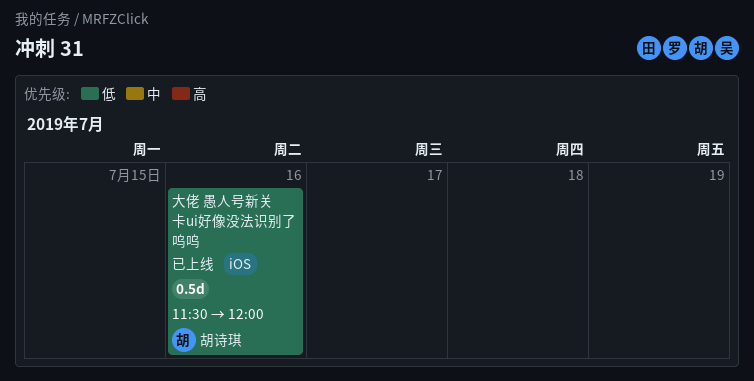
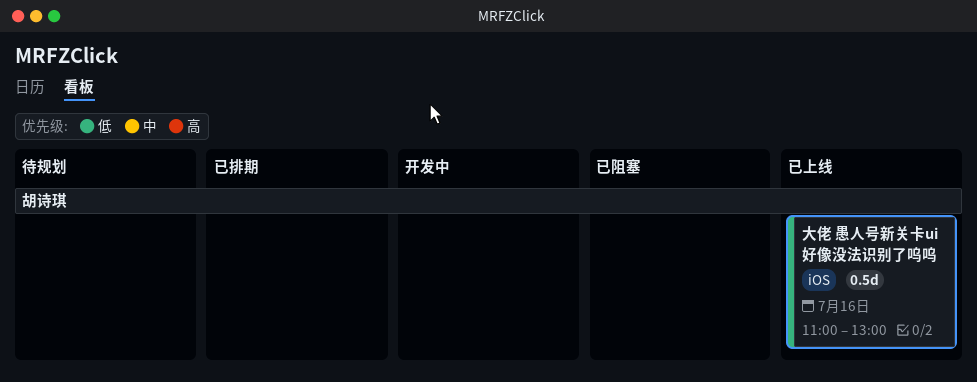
大佬 愚人号新关卡ui好像没法识别了呜呜, begins: 11:30 -> 11:00
大佬 愚人号新关卡ui好像没法识别了呜呜, ends: 12:00 -> 13:00

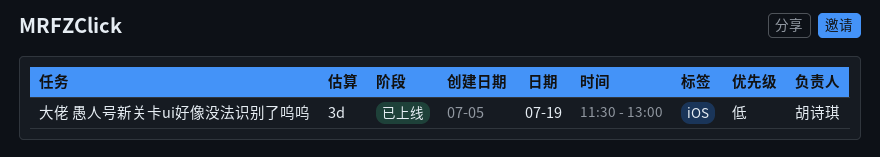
大佬 愚人号新关卡ui好像没法识别了呜呜, estimate: 0.5d -> 3d
大佬 愚人号新关卡ui好像没法识别了呜呜, day: Jul 16 -> Jul 19
大佬 愚人号新关卡ui好像没法识别了呜呜, begins: 11:00 -> 11:30

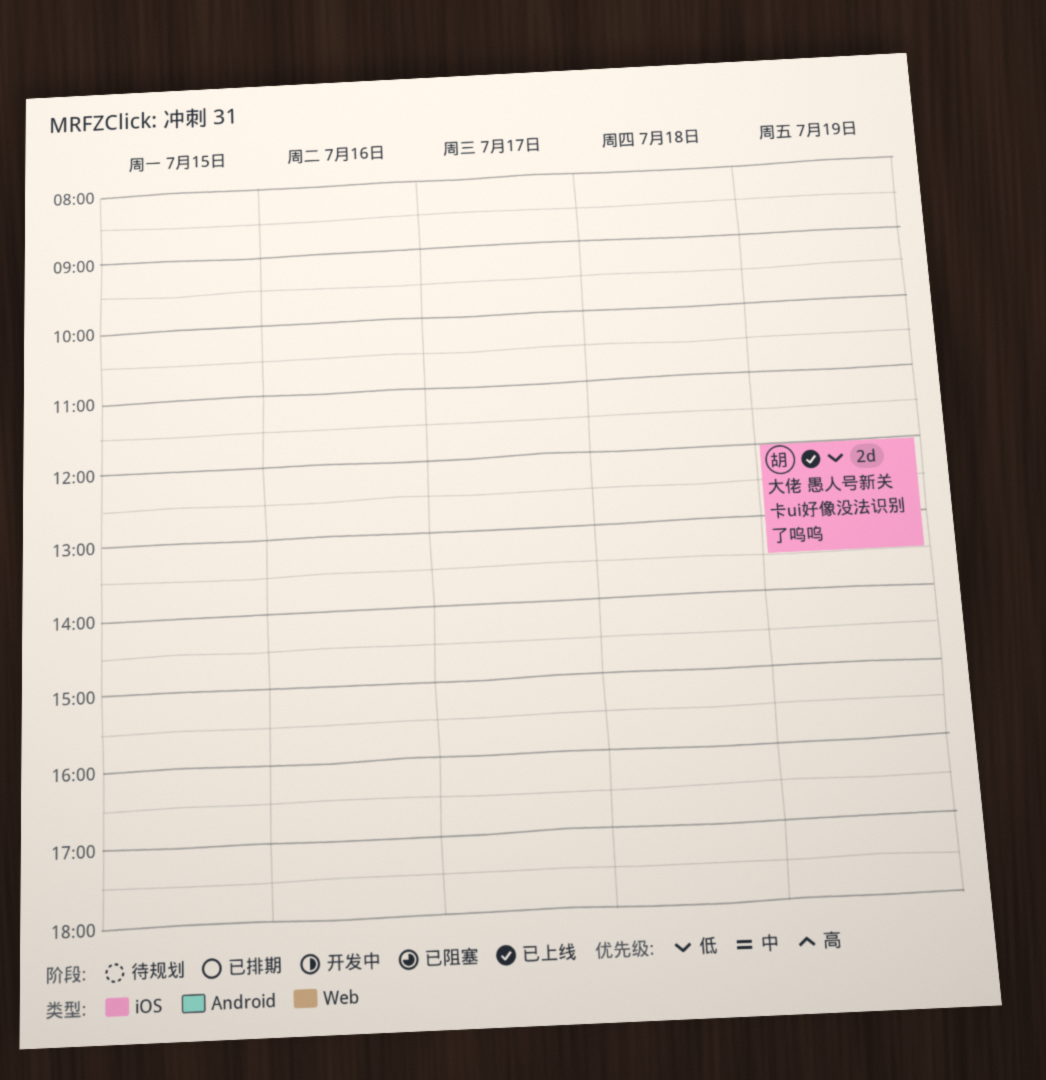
大佬 愚人号新关卡ui好像没法识别了呜呜, estimate: 3d -> 2d
大佬 愚人号新关卡ui好像没法识别了呜呜, begins: 11:30 -> 12:00
大佬 愚人号新关卡ui好像没法识别了呜呜, ends: 13:00 -> 13:30

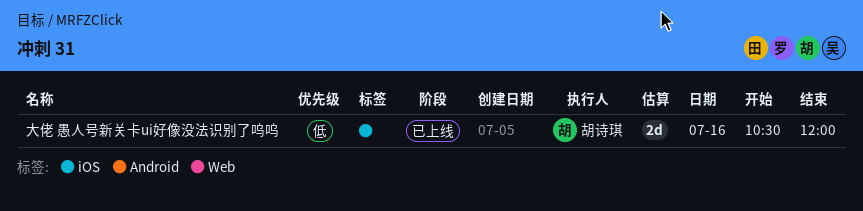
大佬 愚人号新关卡ui好像没法识别了呜呜, day: Jul 19 -> Jul 16
大佬 愚人号新关卡ui好像没法识别了呜呜, begins: 12:00 -> 10:30
大佬 愚人号新关卡ui好像没法识别了呜呜, ends: 13:30 -> 12:00

